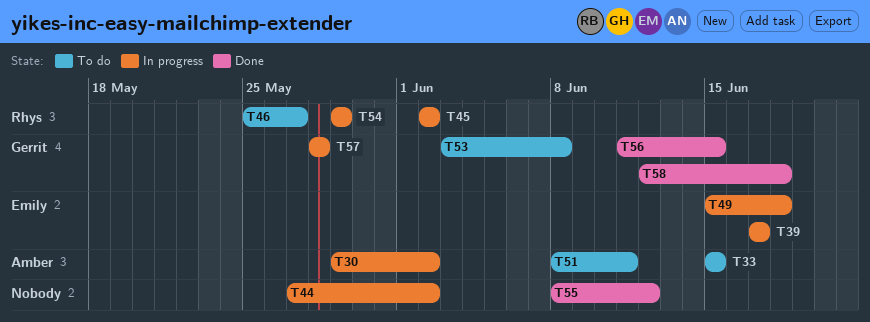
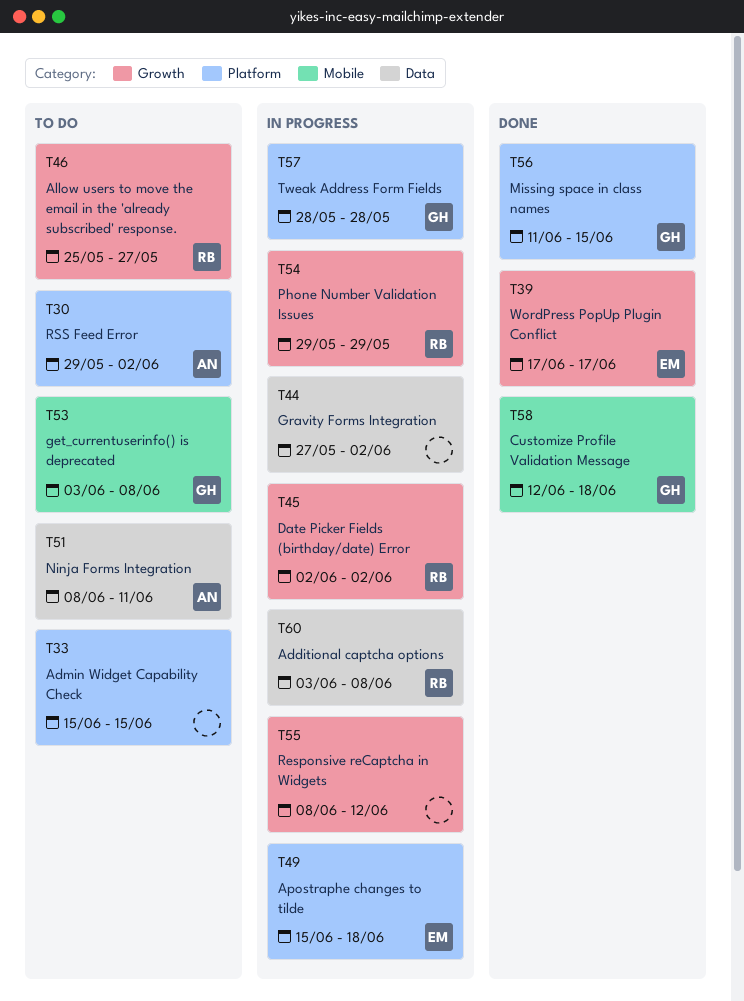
T30, status: In progress -> To do
T33, owner: Amber -> none
T39, status: In progress -> Done
T55, status: Done -> In progress
T60: none -> present

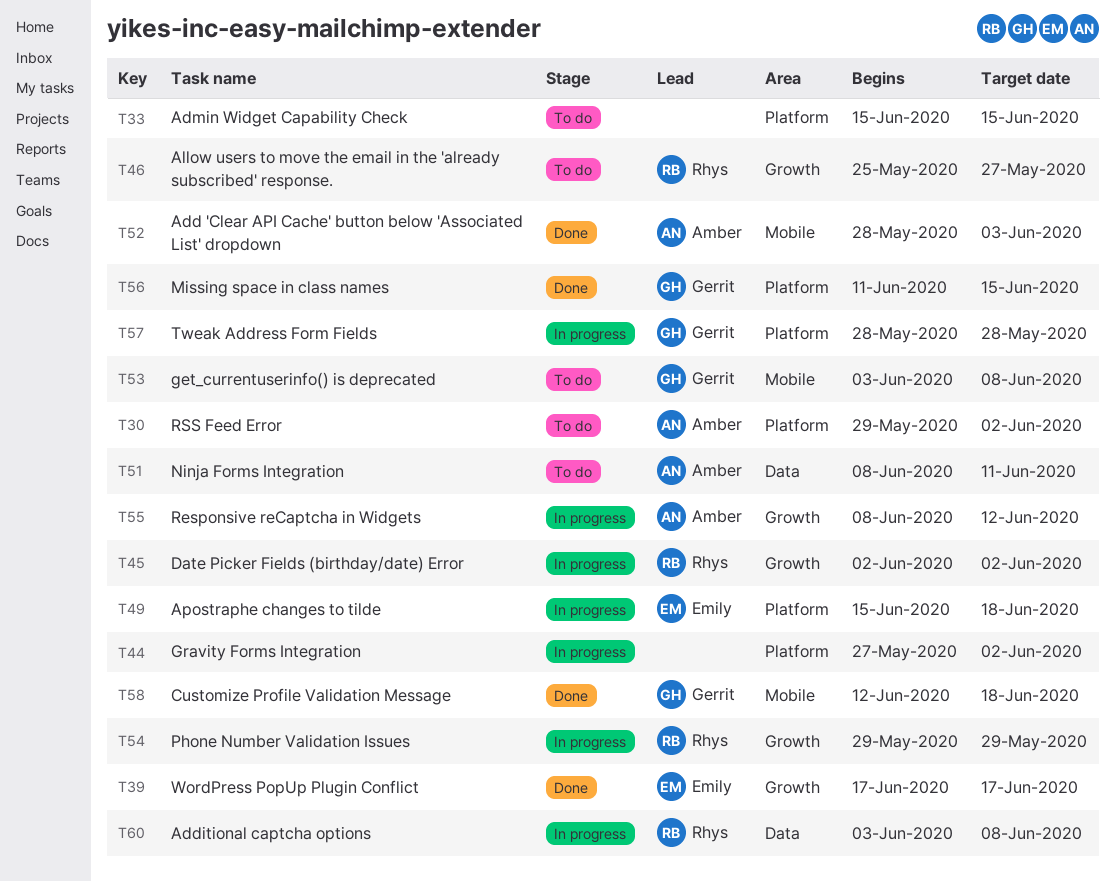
T44, label: Data -> Platform
T52: none -> present
T55, owner: none -> Amber

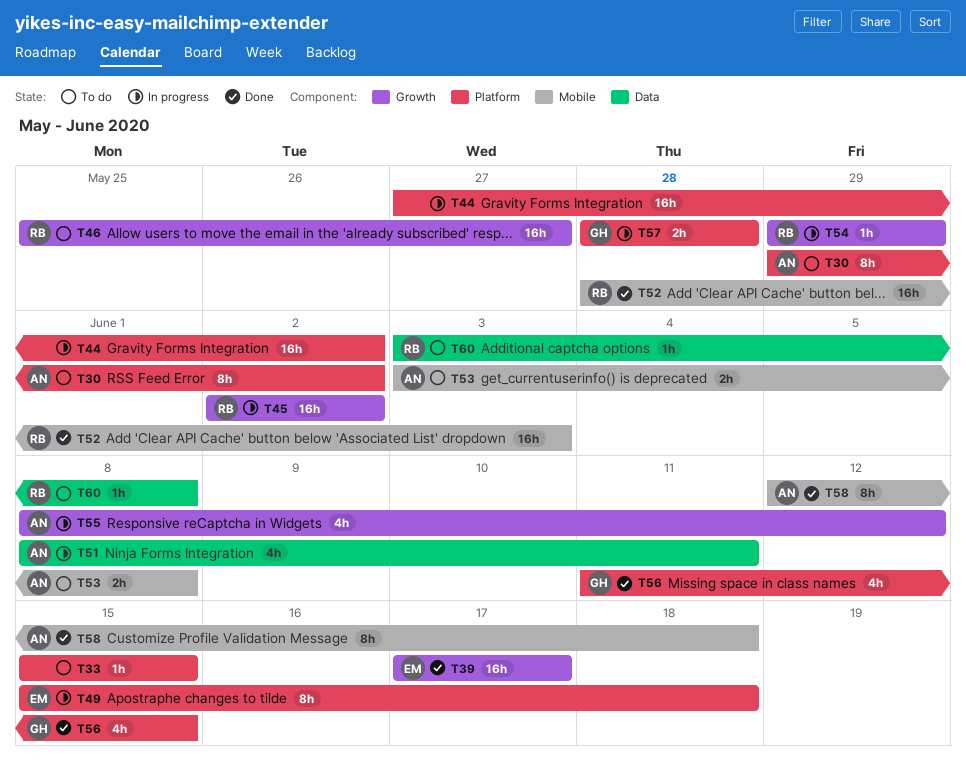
T51, status: To do -> In progress
T52, owner: Amber -> Rhys
T53, owner: Gerrit -> Amber
T58, owner: Gerrit -> Amber
T60, status: In progress -> To do

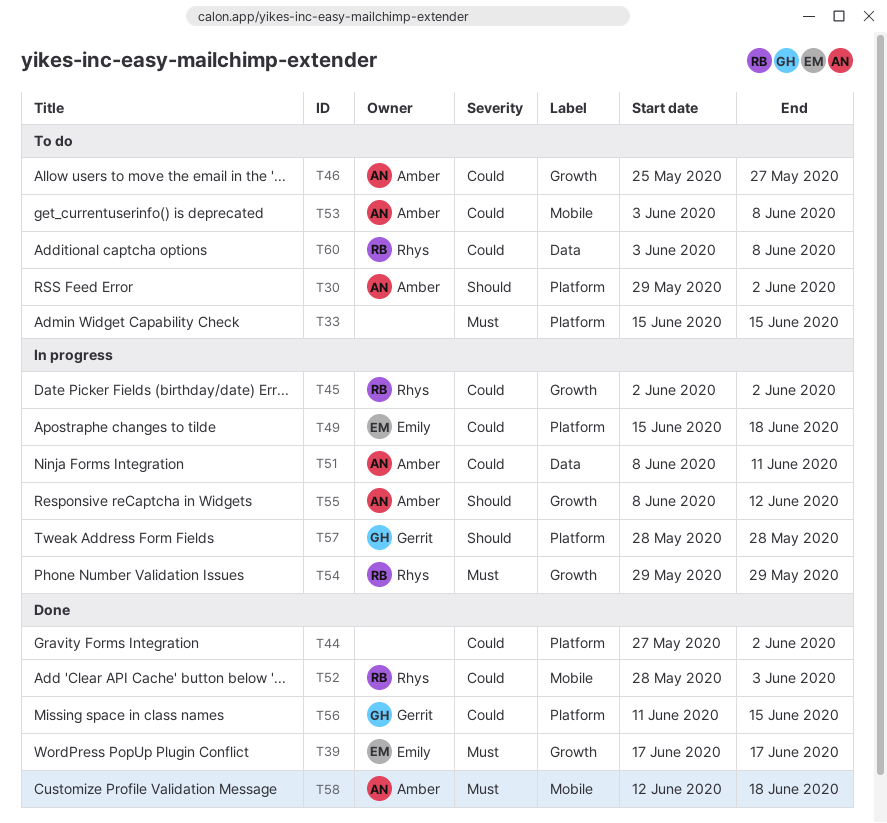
T44, status: In progress -> Done
T46, owner: Rhys -> Amber

